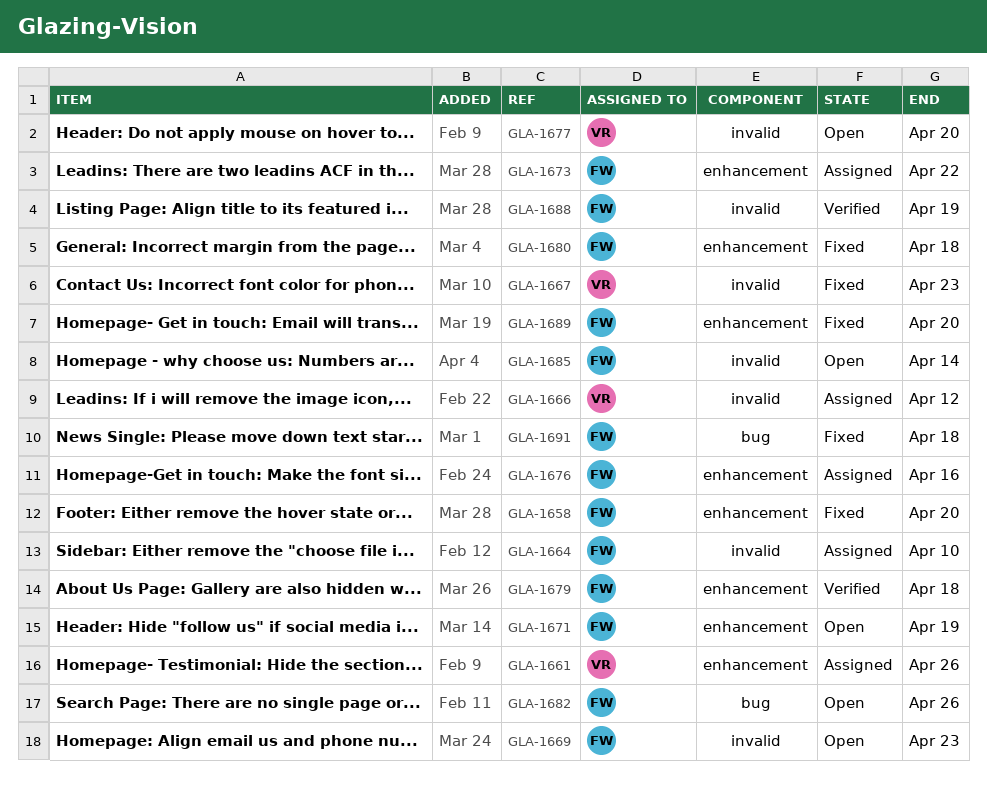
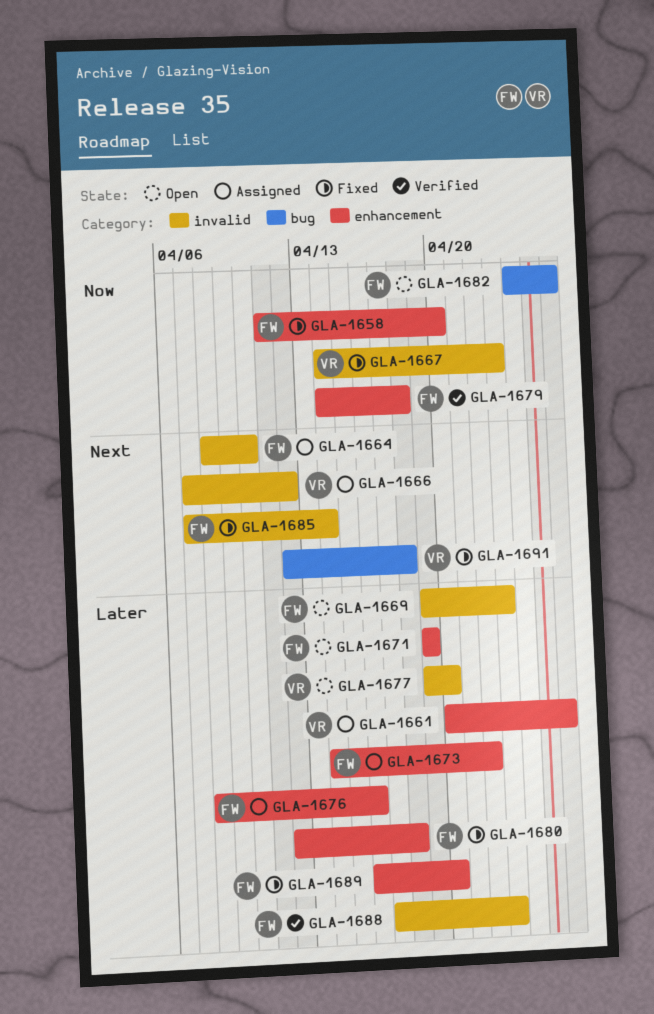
GLA-1685, status: Open -> Fixed
GLA-1688, due: Apr 19 -> Apr 23
GLA-1691, owner: FW -> VR

